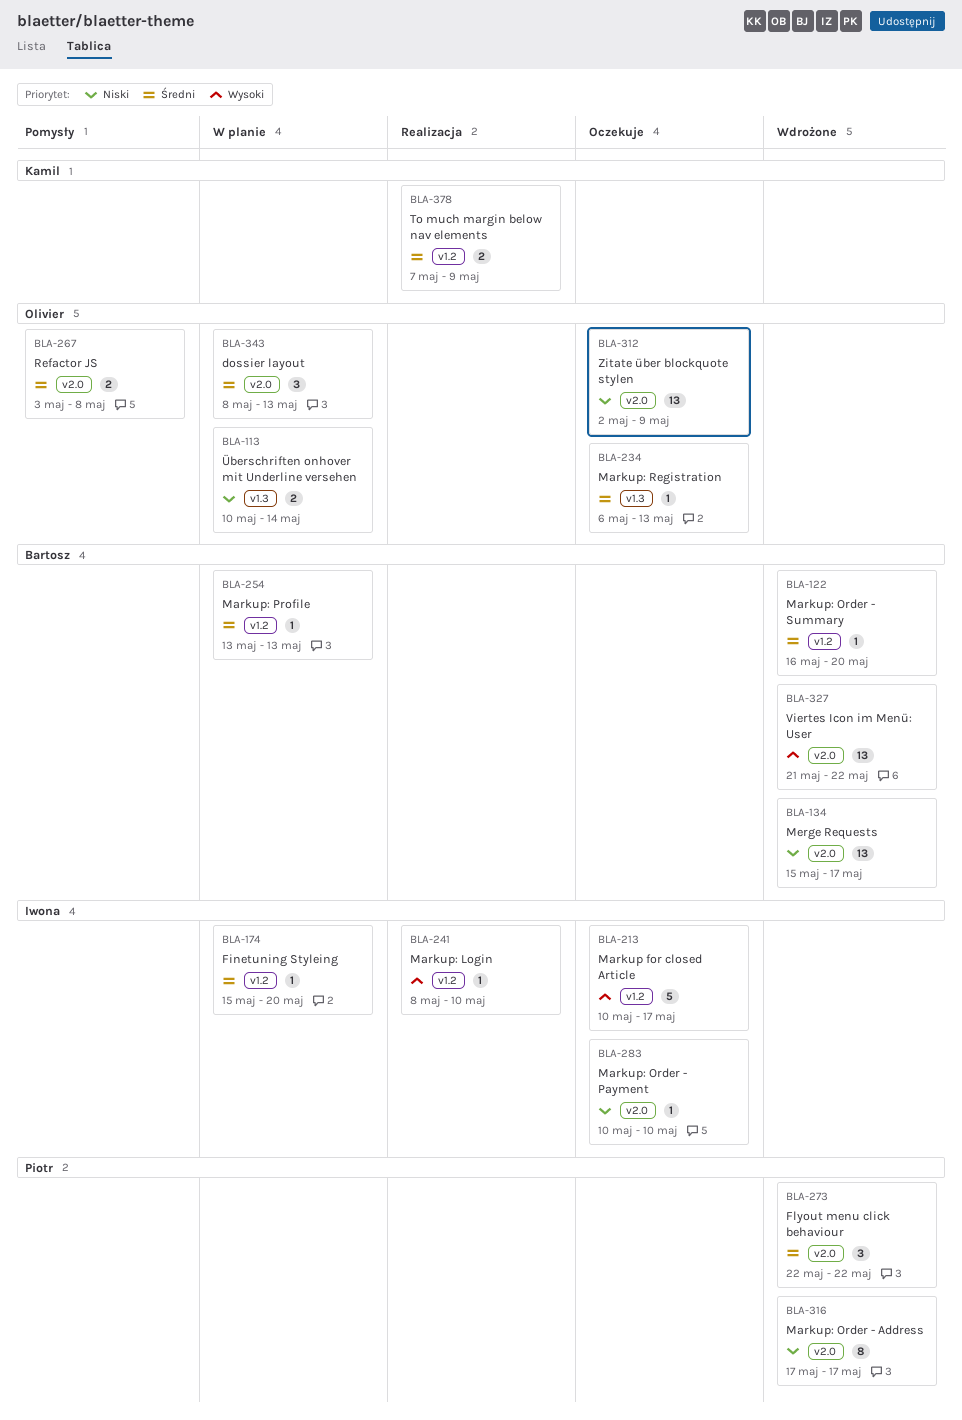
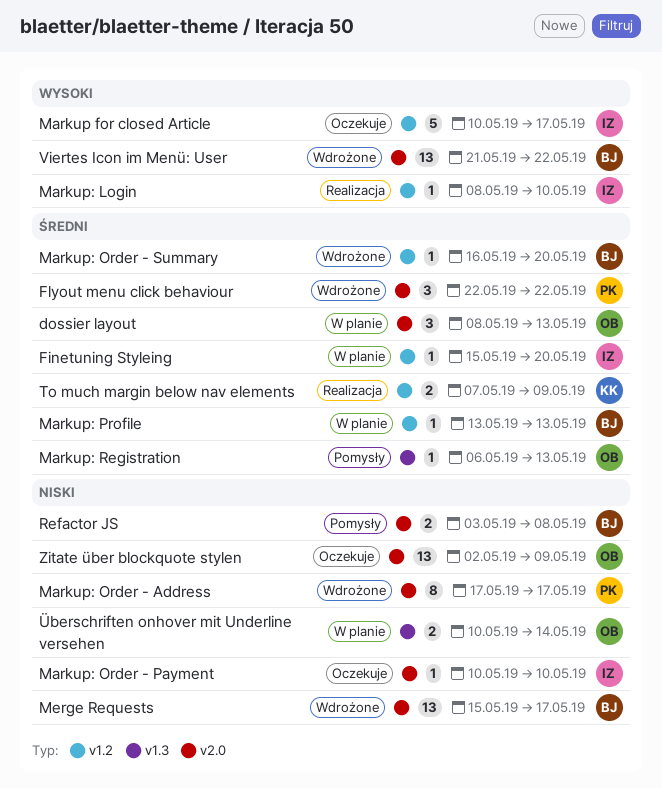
Markup: Registration, status: Oczekuje -> Pomysły
Refactor JS, owner: Olivier -> Bartosz
Refactor JS, priority: Średni -> Niski

